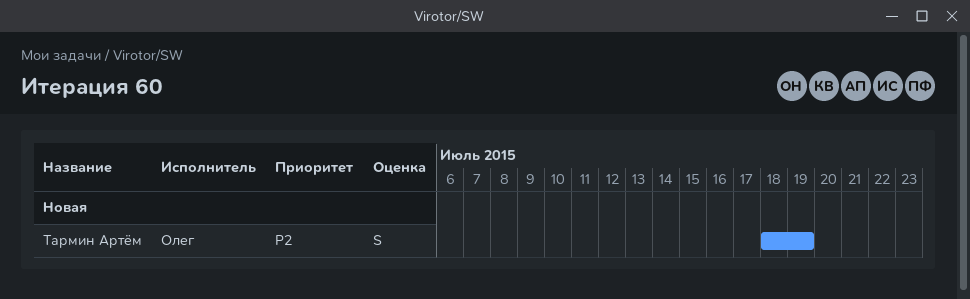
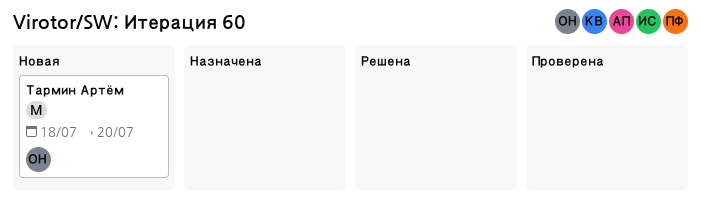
Тармин Артём, estimate: S -> M
Тармин Артём, due: Jul 19 -> Jul 20

